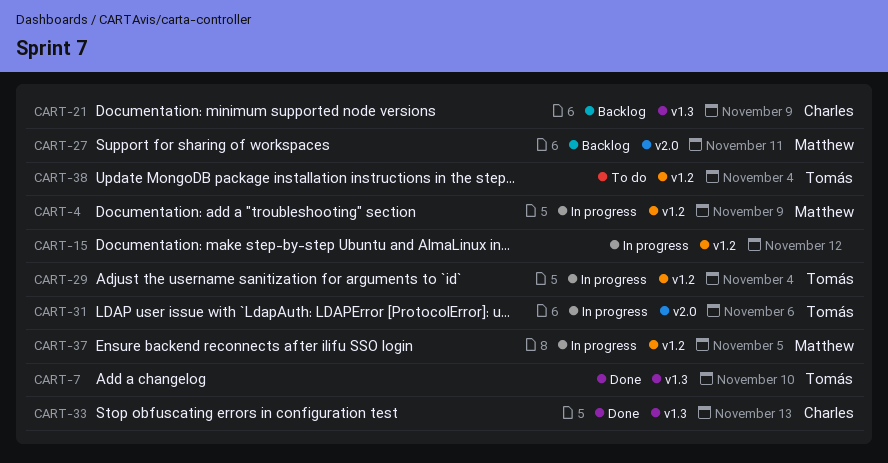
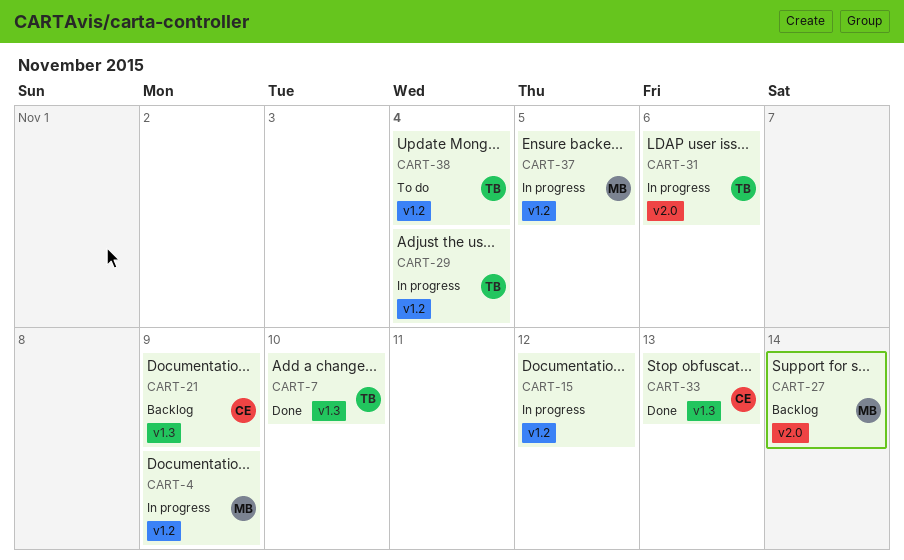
CART-27, due: Nov 11 -> Nov 14

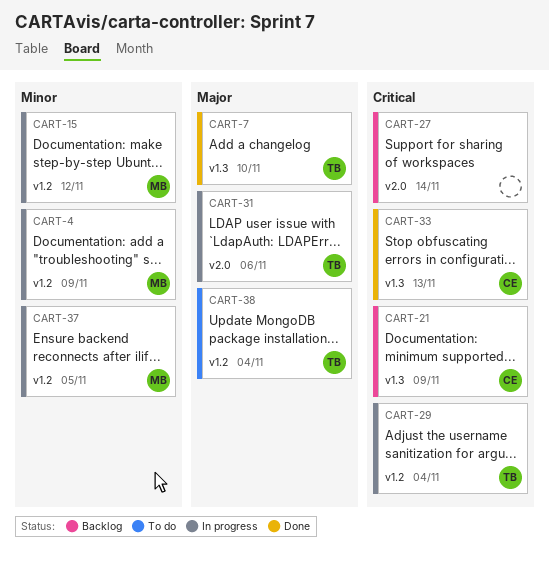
CART-15, owner: none -> MB
CART-27, owner: MB -> none

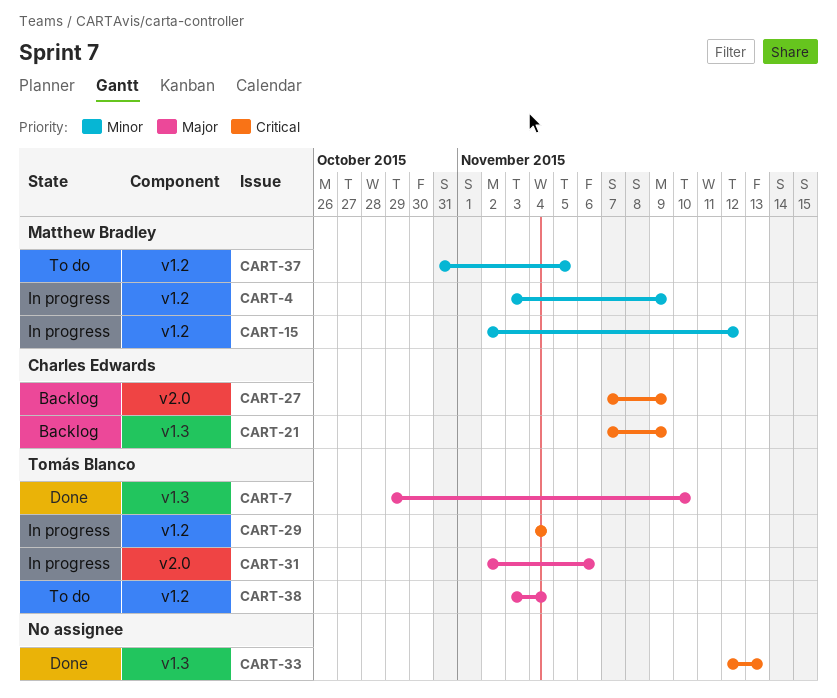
CART-27, owner: none -> Charles Edwards
CART-27, due: Nov 14 -> Nov 9
CART-33, owner: Charles Edwards -> none
CART-37, status: In progress -> To do

